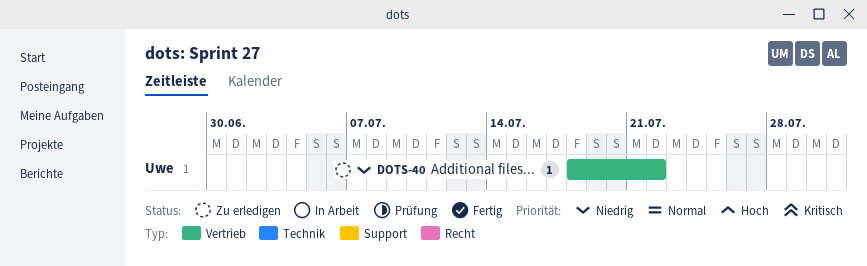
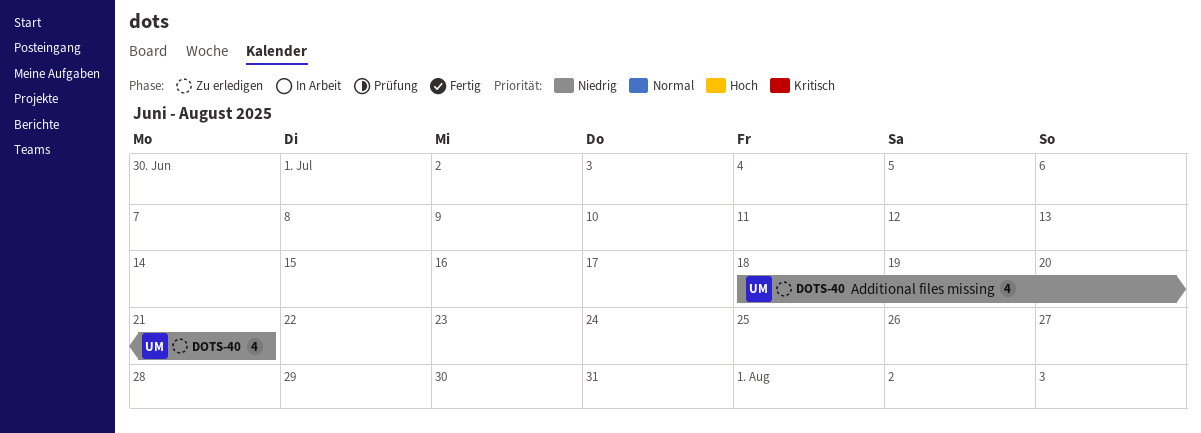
DOTS-40, estimate: 1 -> 4
DOTS-40, due: Jul 22 -> Jul 21

